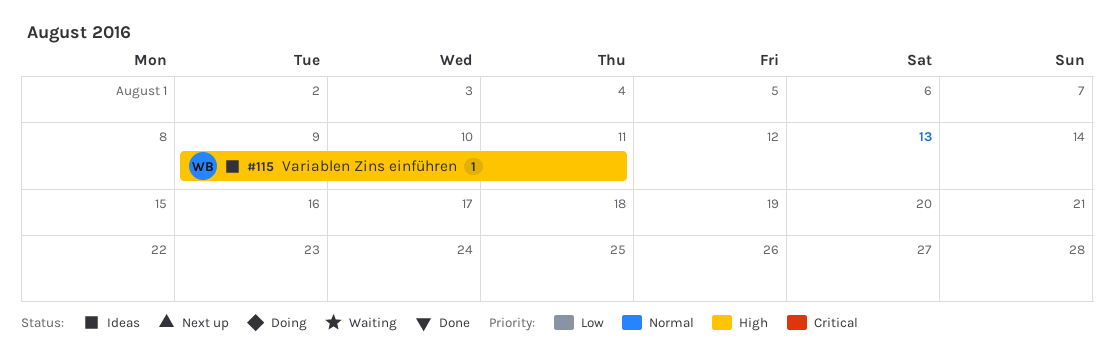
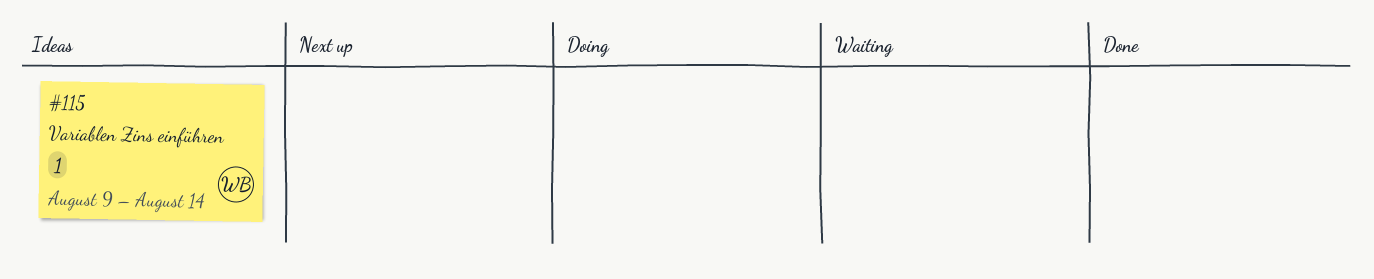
#115, due: Aug 11 -> Aug 14

